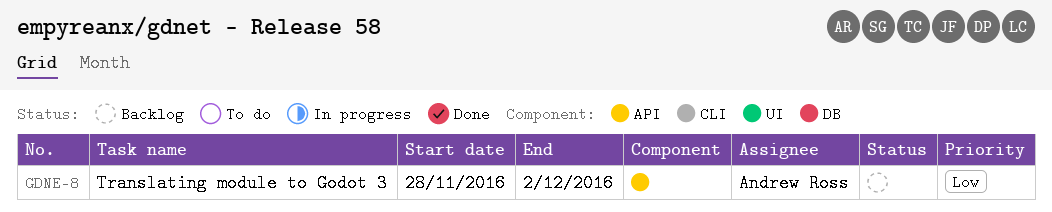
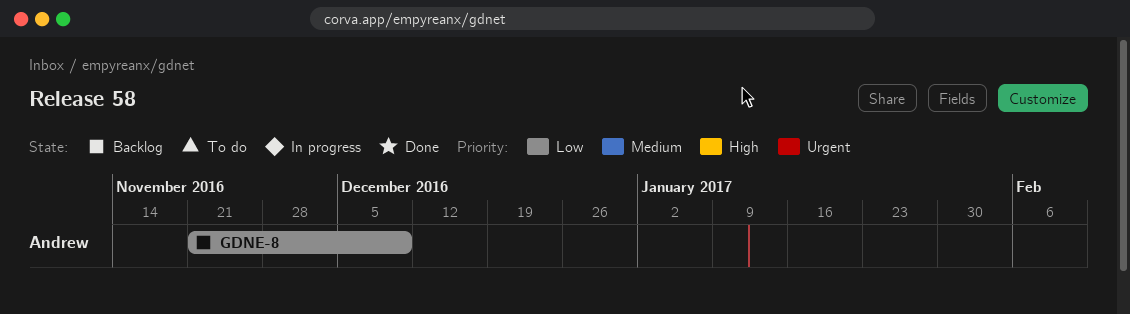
GDNE-8, start: Nov 28 -> Nov 21
GDNE-8, due: Dec 2 -> Dec 9

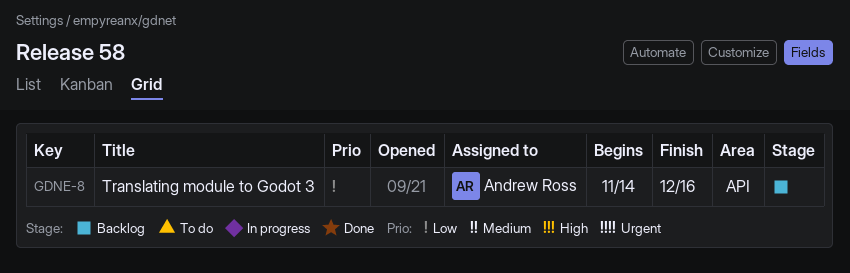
GDNE-8, start: Nov 21 -> Nov 14
GDNE-8, due: Dec 9 -> Dec 16

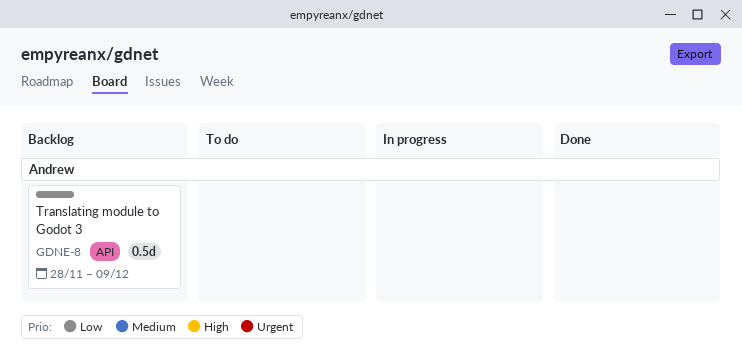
GDNE-8, start: Nov 14 -> Nov 28
GDNE-8, due: Dec 16 -> Dec 9

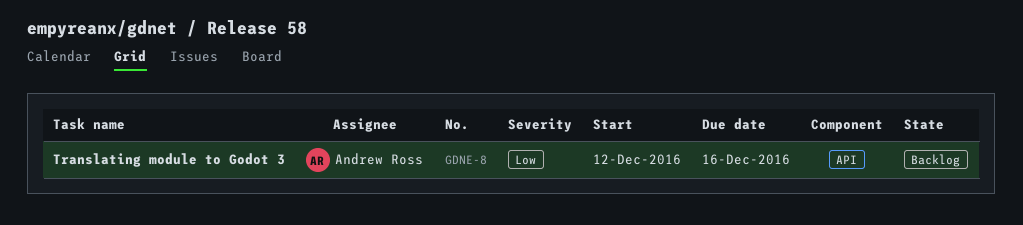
GDNE-8, start: Nov 28 -> Dec 12
GDNE-8, due: Dec 9 -> Dec 16

